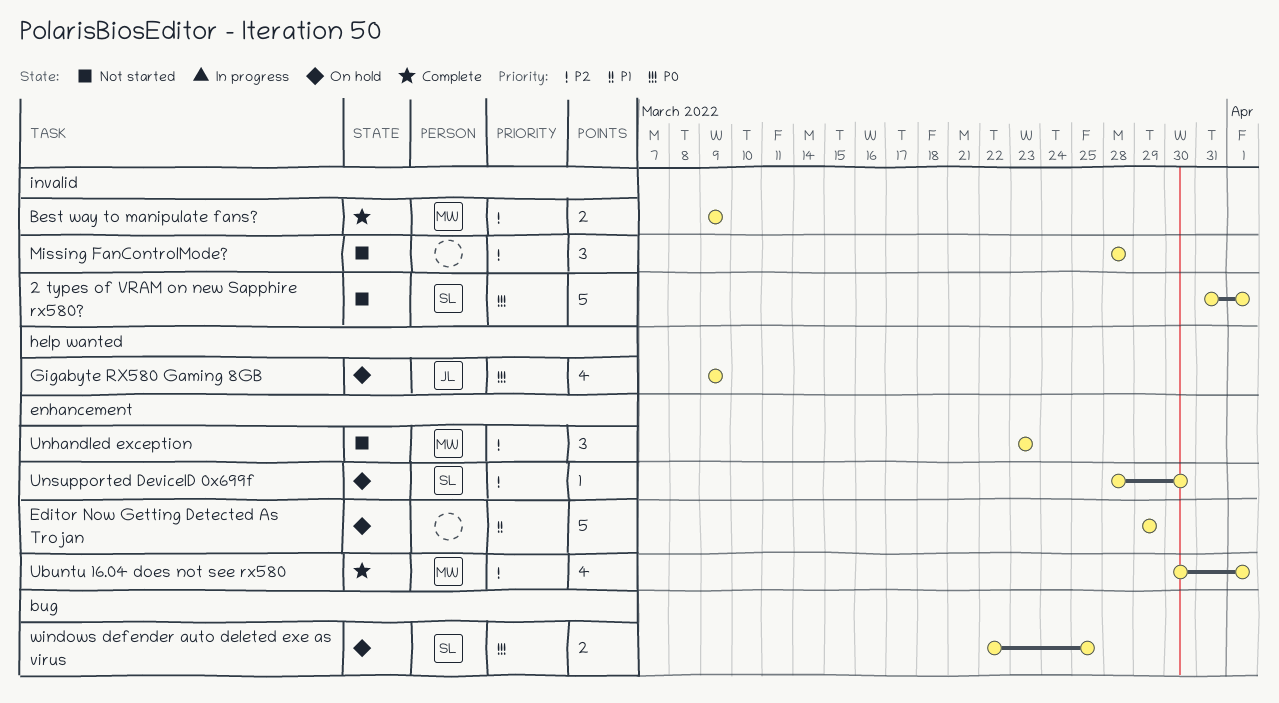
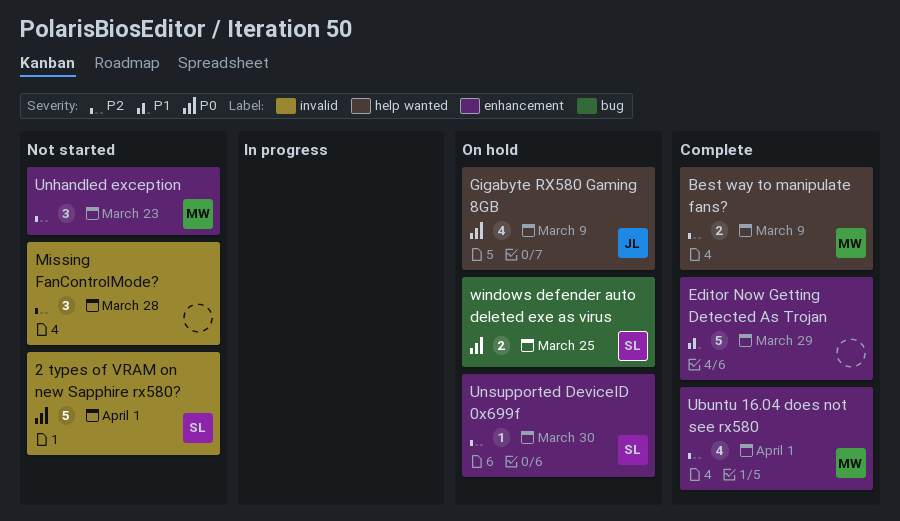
Best way to manipulate fans?, label: invalid -> help wanted
Editor Now Getting Detected As Trojan, status: On hold -> Complete

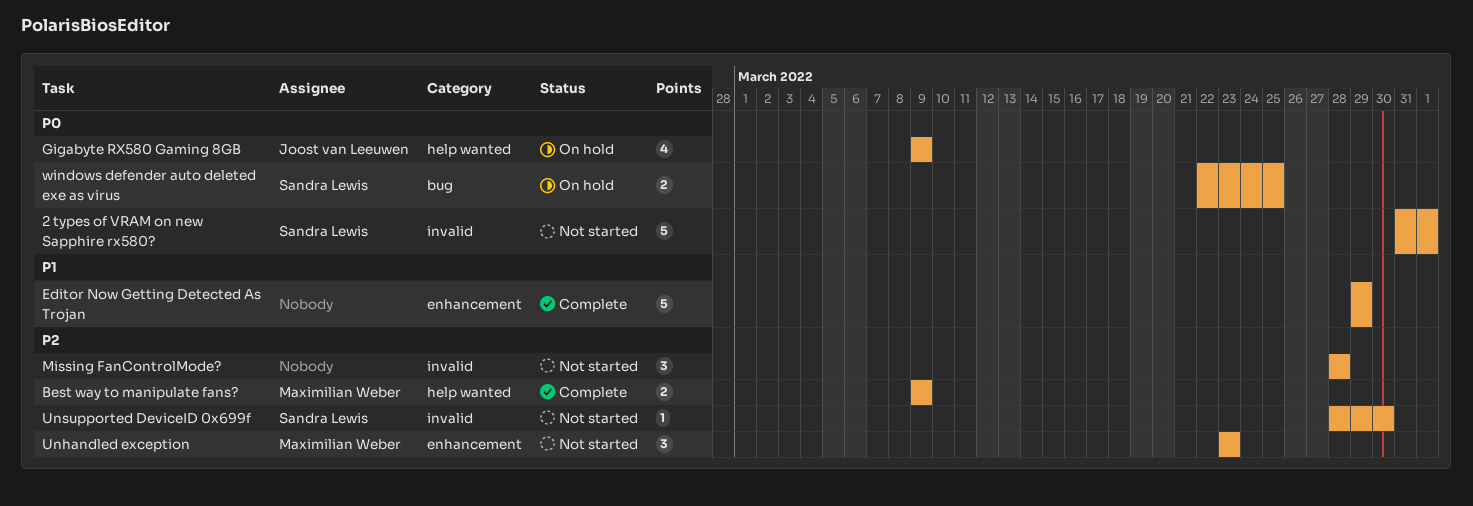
Ubuntu 16.04 does not see rx580: present -> none
Unsupported DeviceID 0x699f, status: On hold -> Not started
Unsupported DeviceID 0x699f, label: enhancement -> invalid

